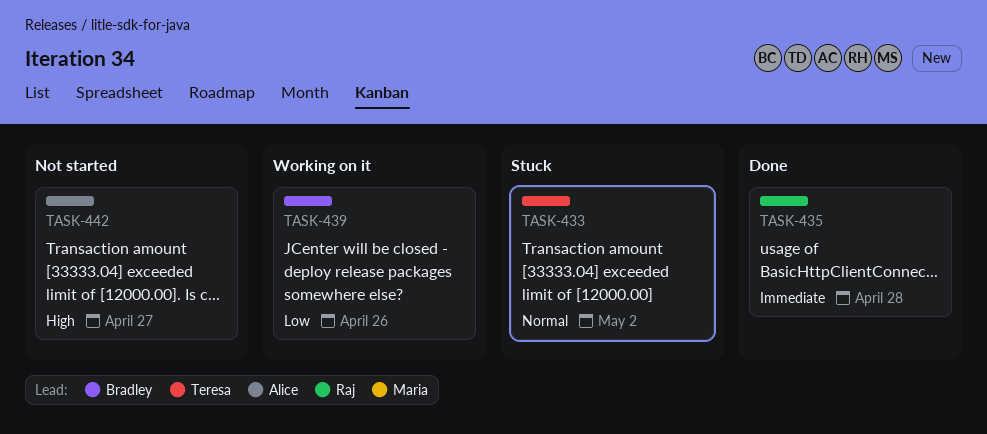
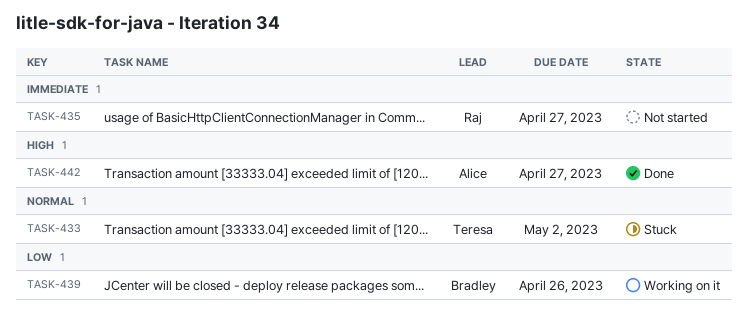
TASK-435, status: Done -> Not started
TASK-435, due: Apr 28 -> Apr 27
TASK-442, status: Not started -> Done

